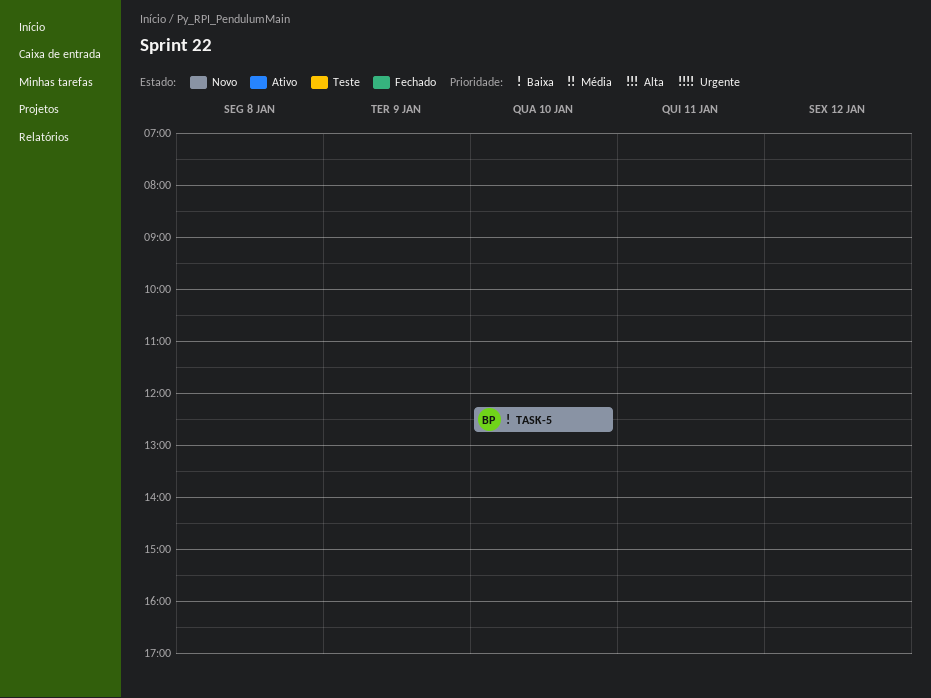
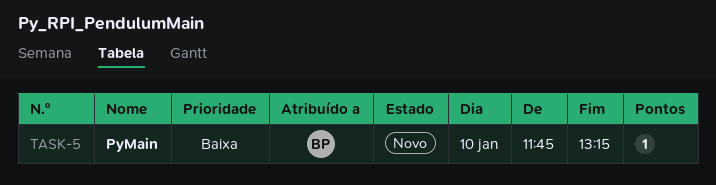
TASK-5, begins: 12:15 -> 11:45
TASK-5, ends: 12:45 -> 13:15

